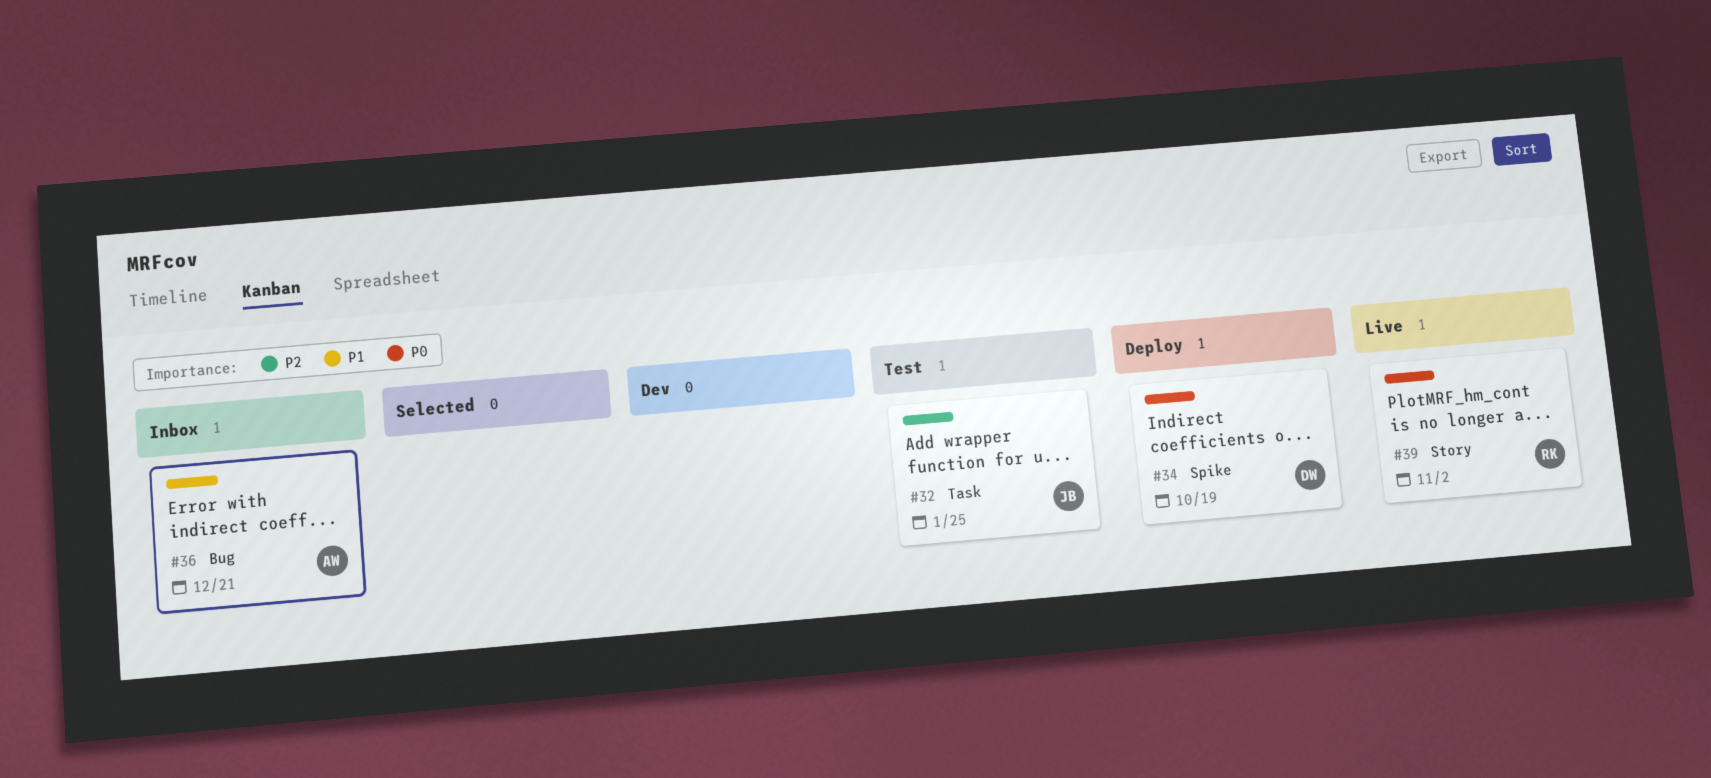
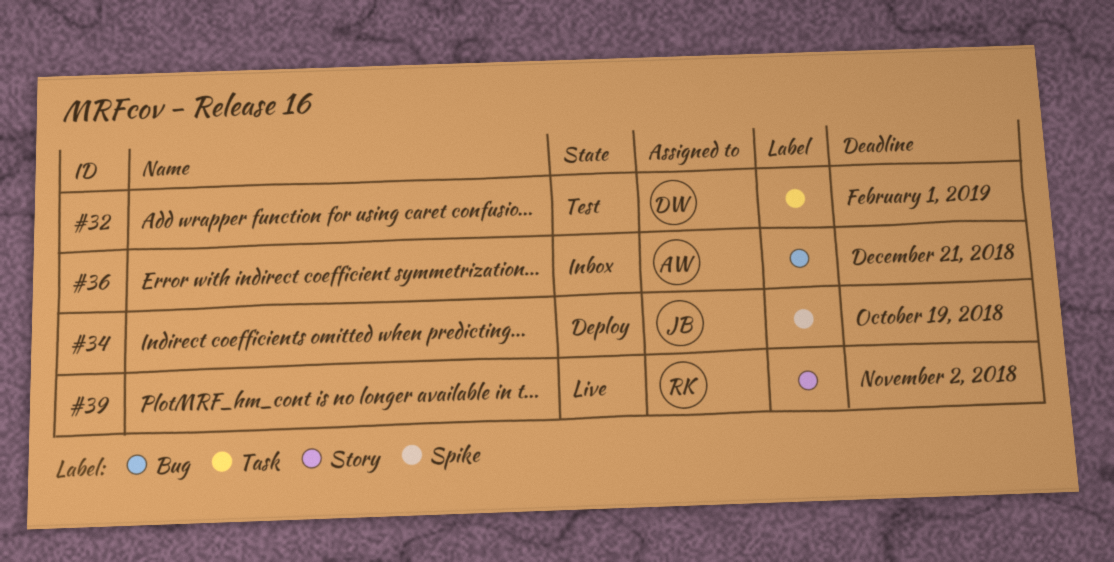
#32, owner: JB -> DW
#32, due: Jan 25 -> Feb 1
#34, owner: DW -> JB

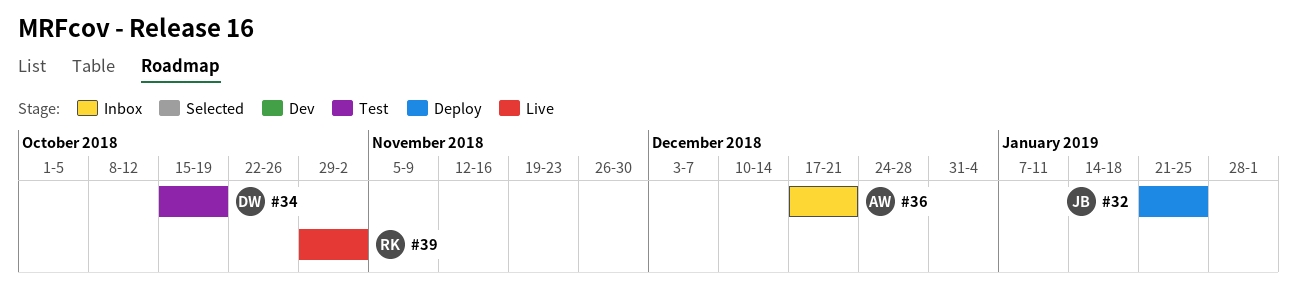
#32, status: Test -> Deploy
#32, owner: DW -> JB
#32, due: Feb 1 -> Jan 25
#34, status: Deploy -> Test
#34, owner: JB -> DW

